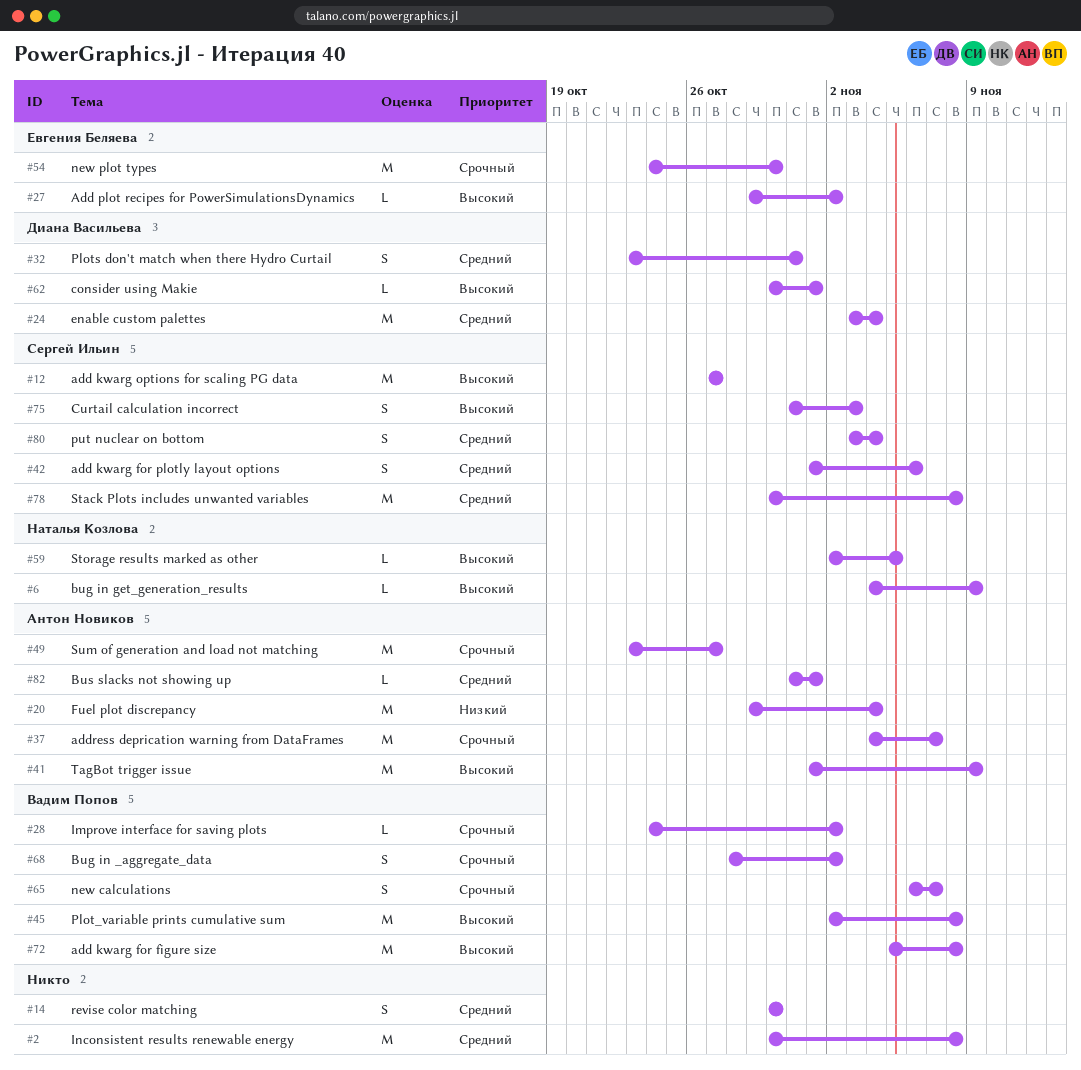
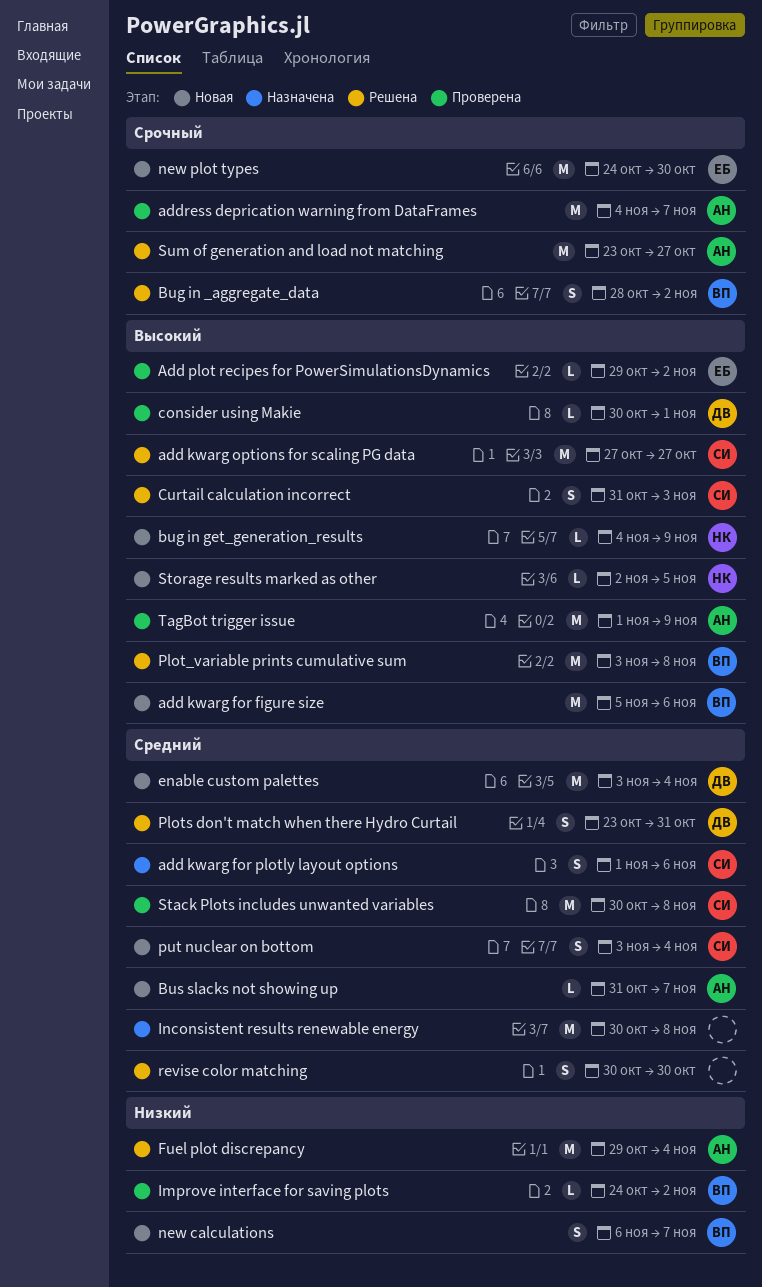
add kwarg for figure size, due: Nov 8 -> Nov 6
Bus slacks not showing up, due: Nov 1 -> Nov 7
Improve interface for saving plots, priority: Срочный -> Низкий
new calculations, priority: Срочный -> Низкий
Plot_variable prints cumulative sum, start: Nov 2 -> Nov 3

